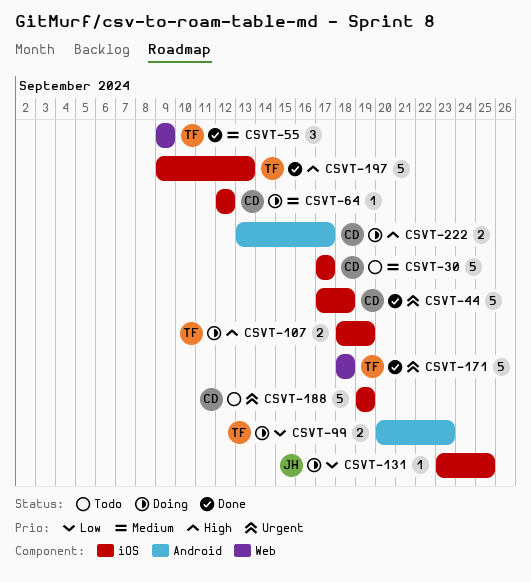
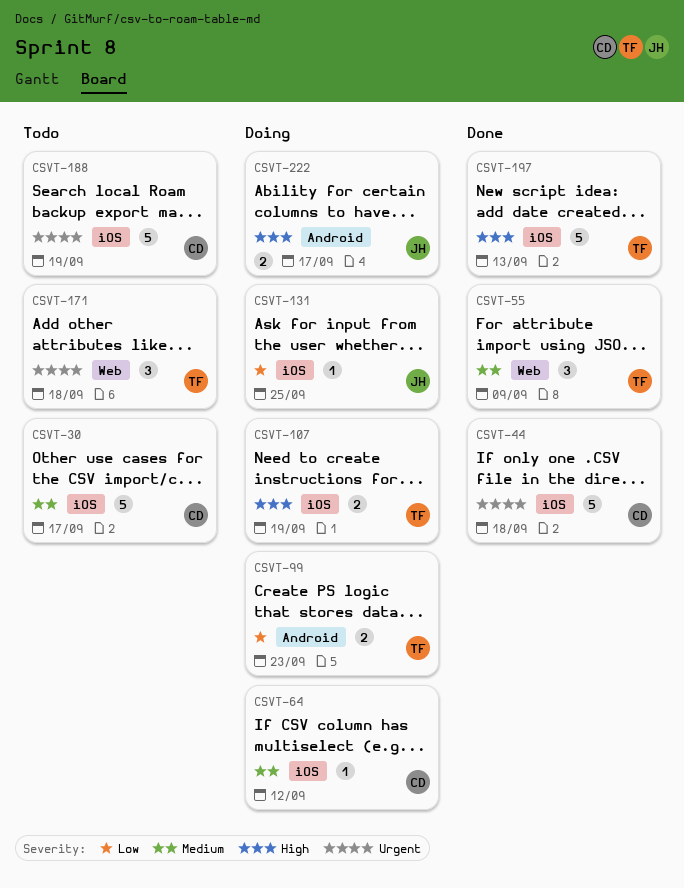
CSVT-171, status: Done -> Todo
CSVT-171, estimate: 5 -> 3
CSVT-222, owner: CD -> JH

